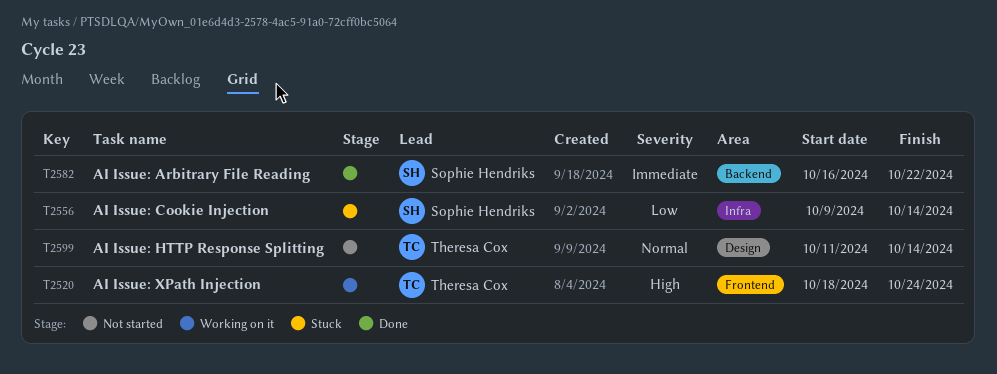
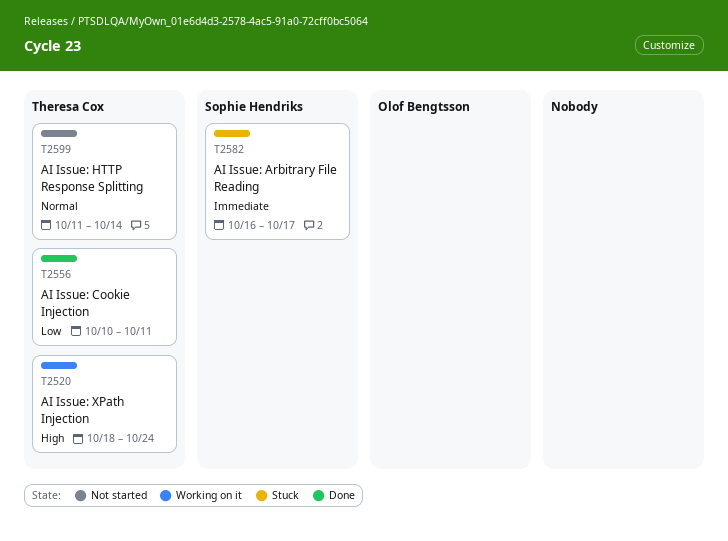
T2556, status: Stuck -> Done
T2556, owner: Sophie Hendriks -> Theresa Cox
T2556, start: Oct 9 -> Oct 10
T2556, due: Oct 14 -> Oct 11
T2582, status: Done -> Stuck
T2582, due: Oct 22 -> Oct 17

